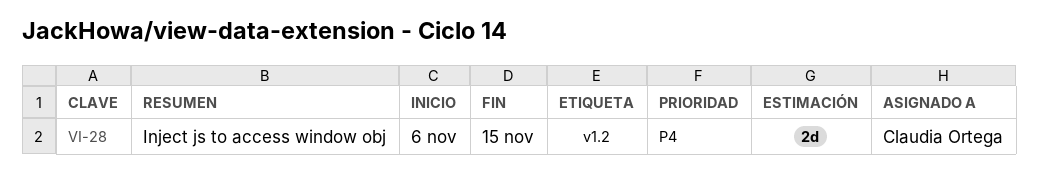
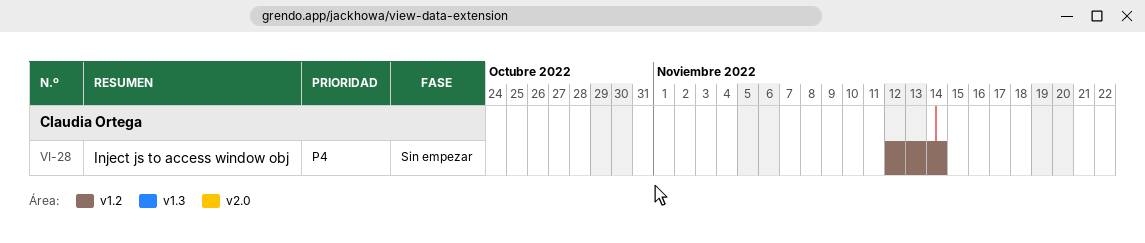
VI-28, start: Nov 6 -> Nov 12
VI-28, due: Nov 15 -> Nov 14

